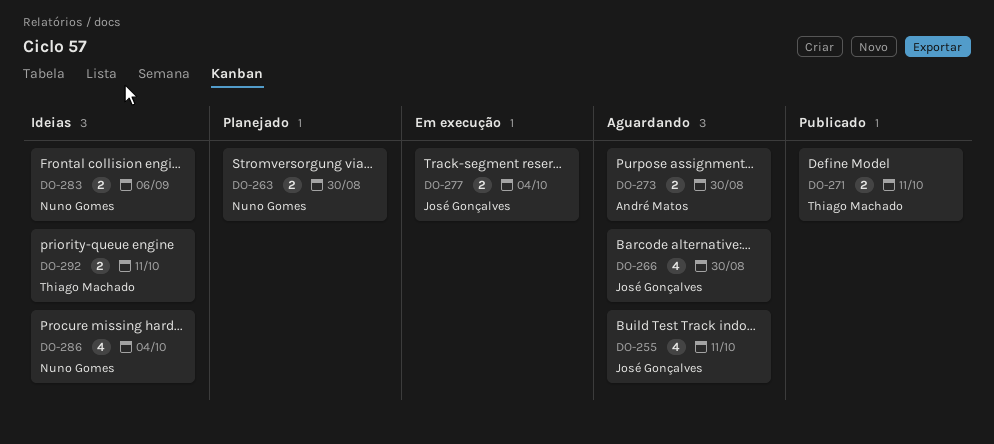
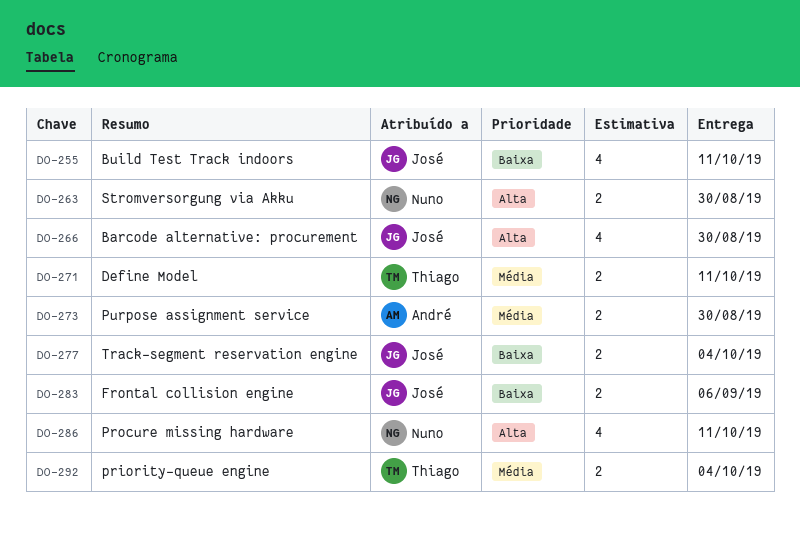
DO-283, owner: Nuno Gomes -> José Gonçalves
DO-286, due: Oct 4 -> Oct 11
DO-292, due: Oct 11 -> Oct 4

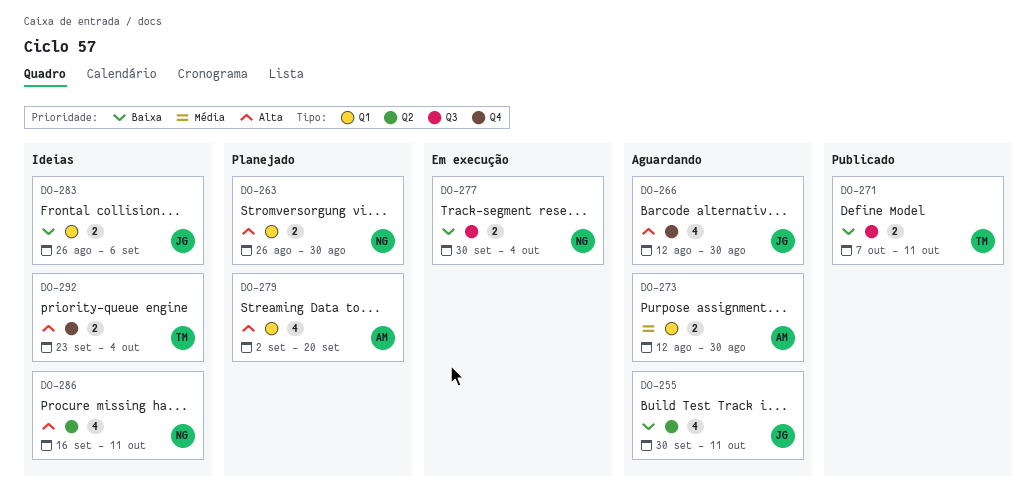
DO-271, priority: Média -> Baixa
DO-277, owner: José -> Nuno
DO-279: none -> present
DO-292, priority: Média -> Alta

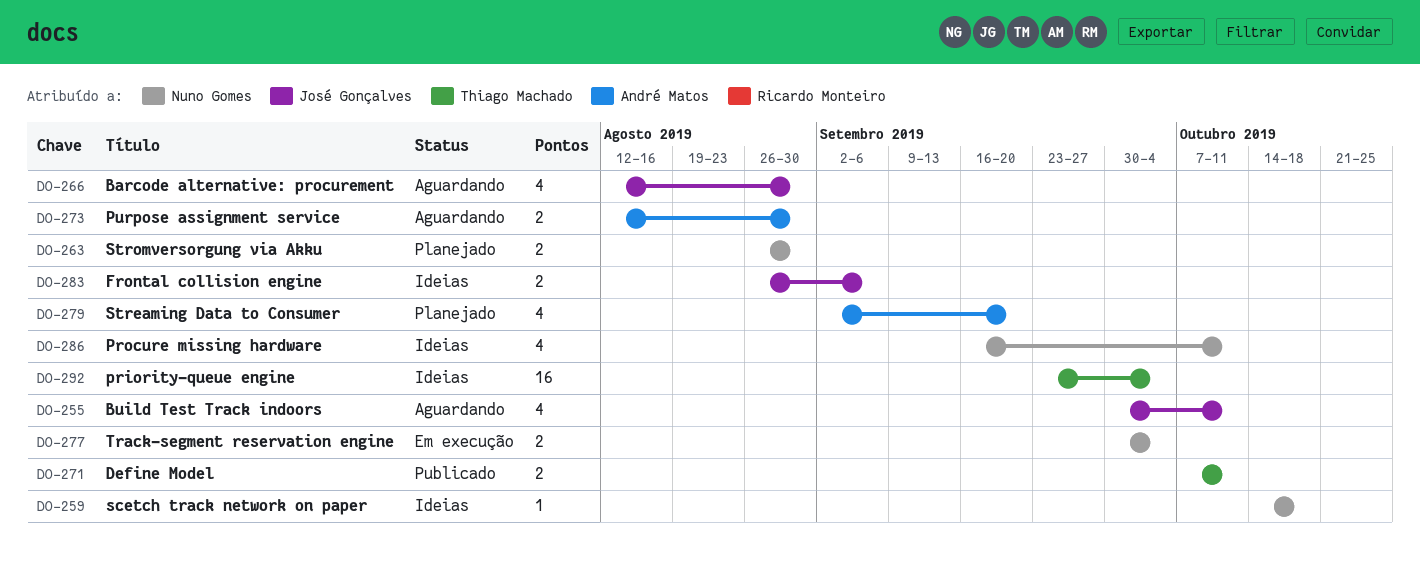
DO-259: none -> present
DO-292, estimate: 2 -> 16

